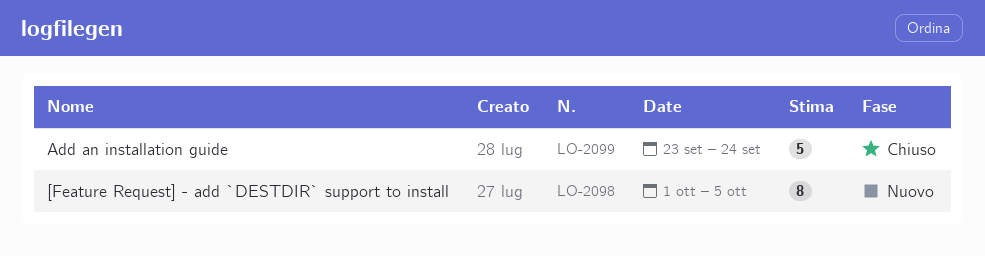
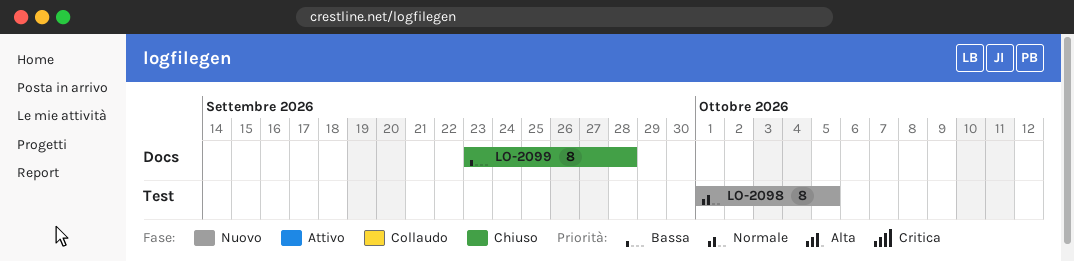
LO-2099, estimate: 5 -> 8
LO-2099, due: Sep 24 -> Sep 28

